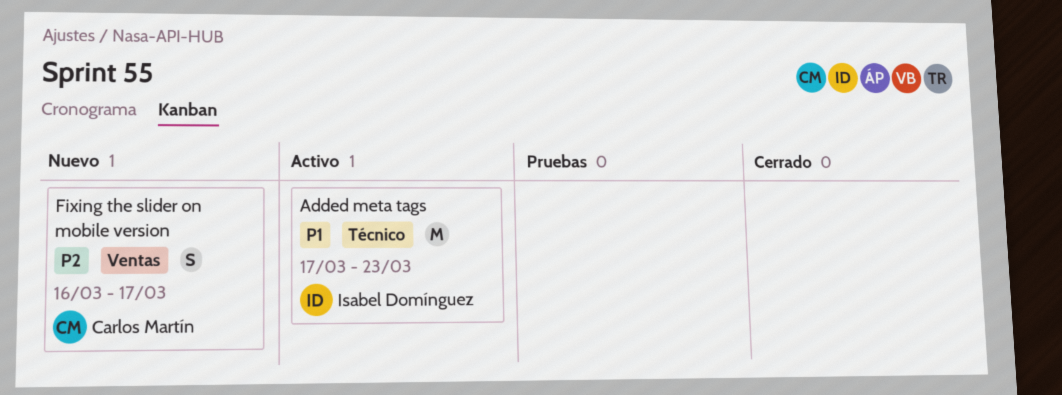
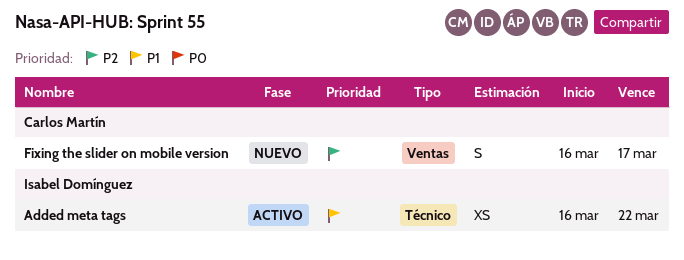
Added meta tags, estimate: M -> XS
Added meta tags, start: Mar 17 -> Mar 16
Added meta tags, due: Mar 23 -> Mar 22

